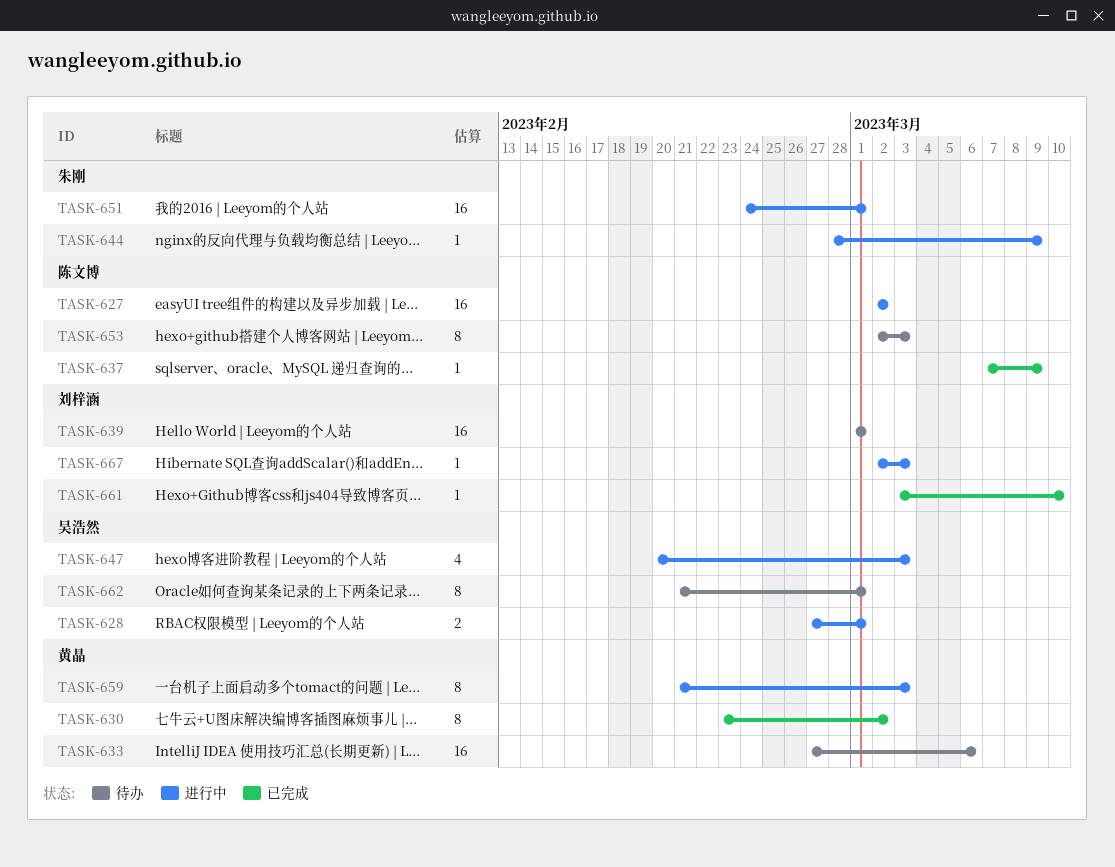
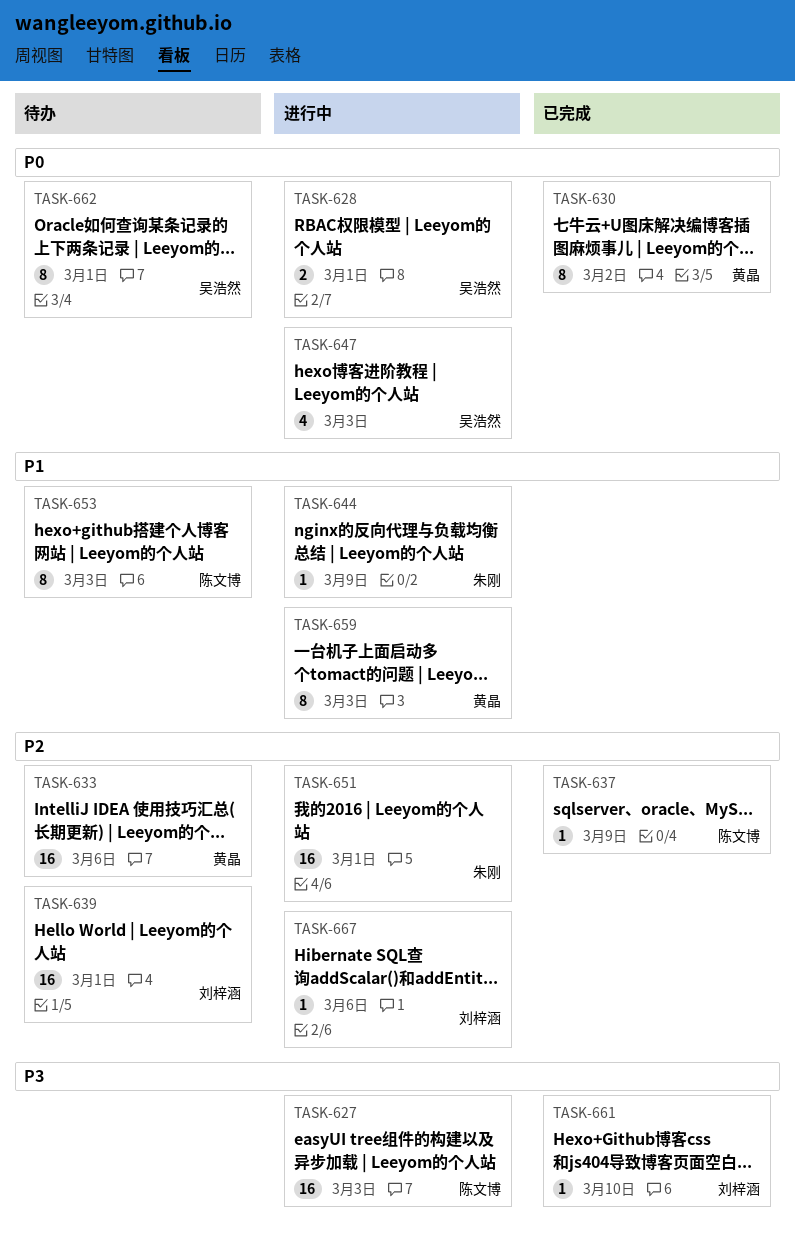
TASK-627, due: Mar 2 -> Mar 3
TASK-667, due: Mar 3 -> Mar 6

